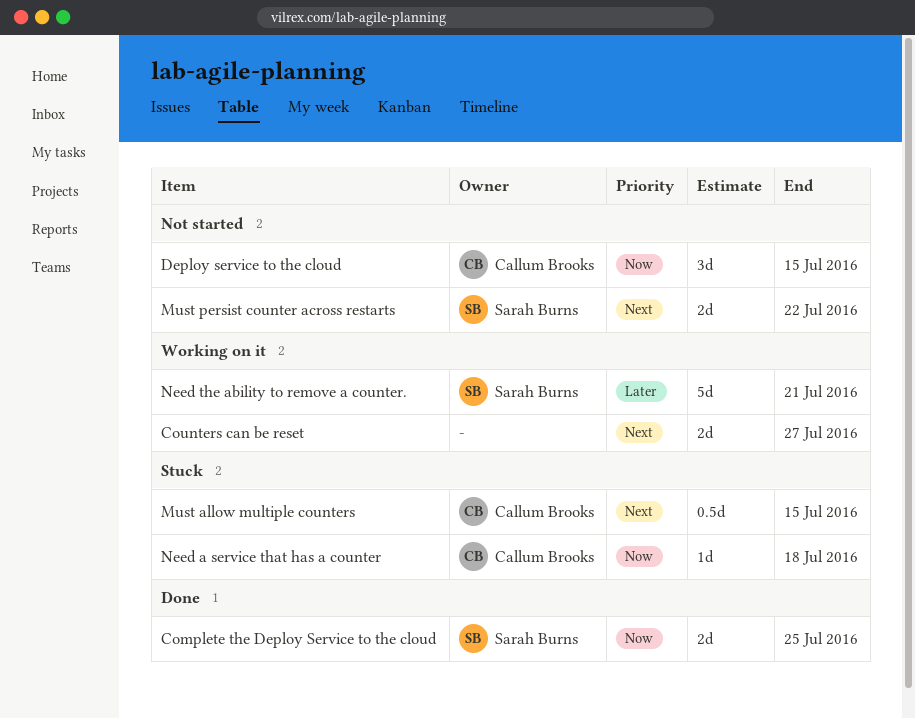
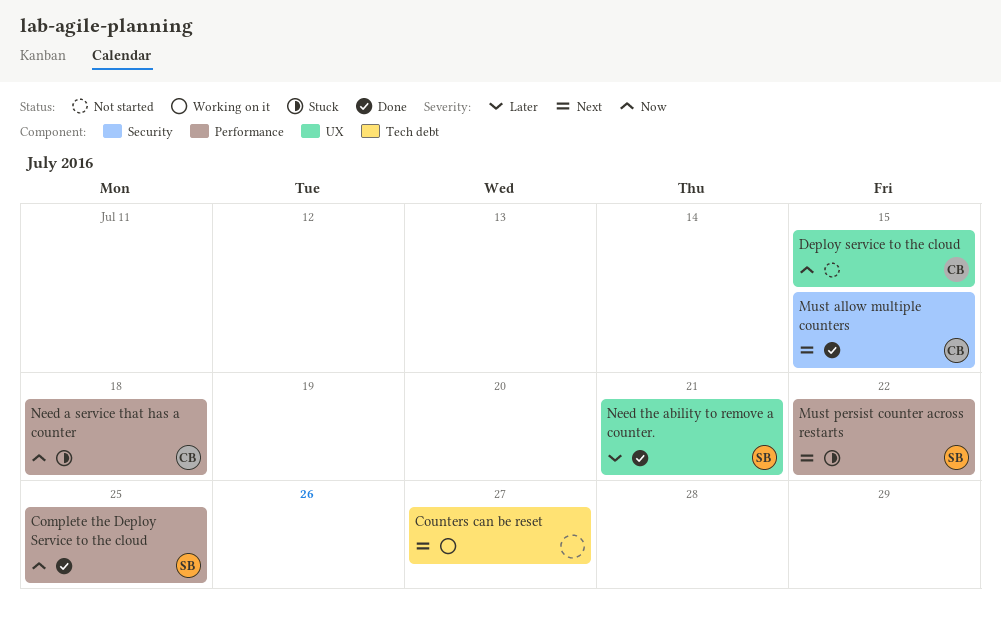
Must allow multiple counters, status: Stuck -> Done
Must persist counter across restarts, status: Not started -> Stuck
Need the ability to remove a counter., status: Working on it -> Done

